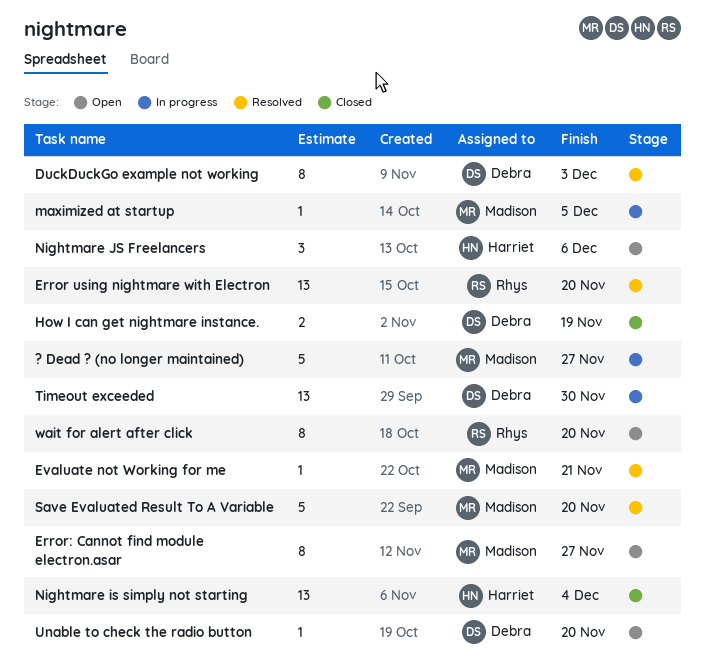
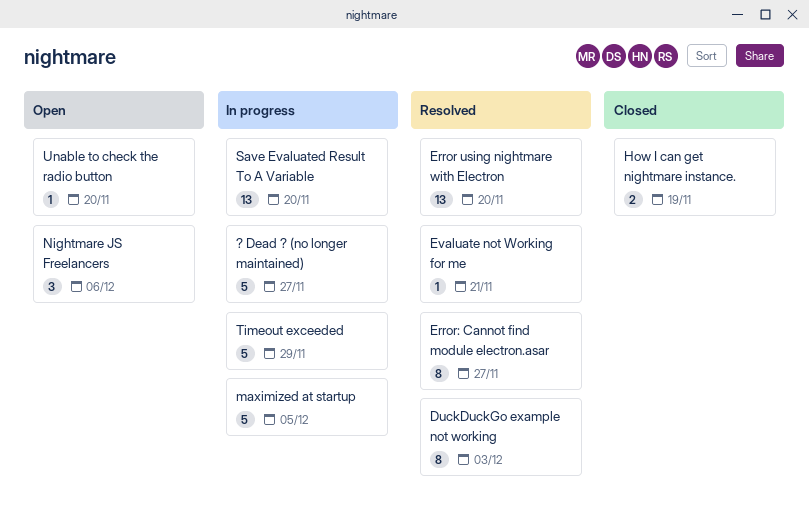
Error: Cannot find module electron.asar, status: Open -> Resolved
maximized at startup, estimate: 1 -> 5
Nightmare is simply not starting: present -> none
Save Evaluated Result To A Variable, status: Resolved -> In progress
Save Evaluated Result To A Variable, estimate: 5 -> 13
Timeout exceeded, estimate: 13 -> 5
Timeout exceeded, due: Nov 30 -> Nov 29
wait for alert after click: present -> none

